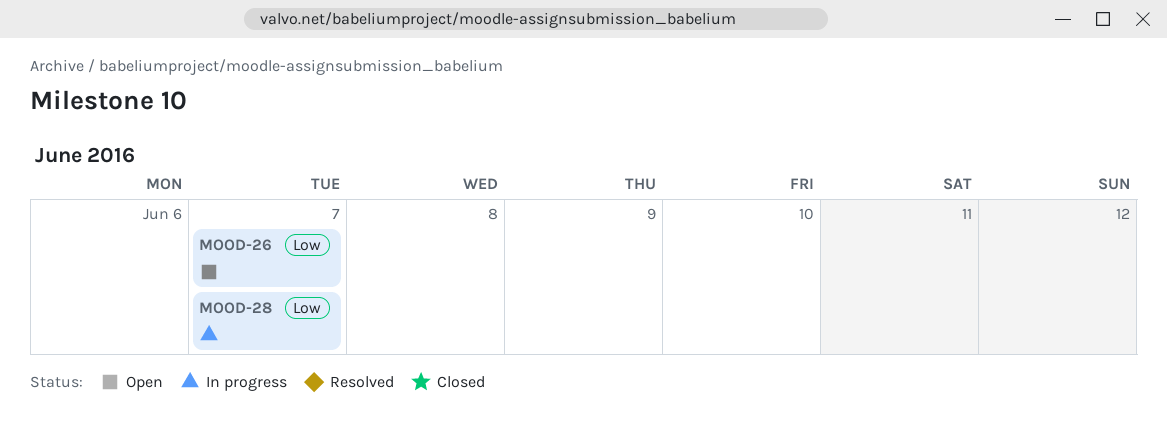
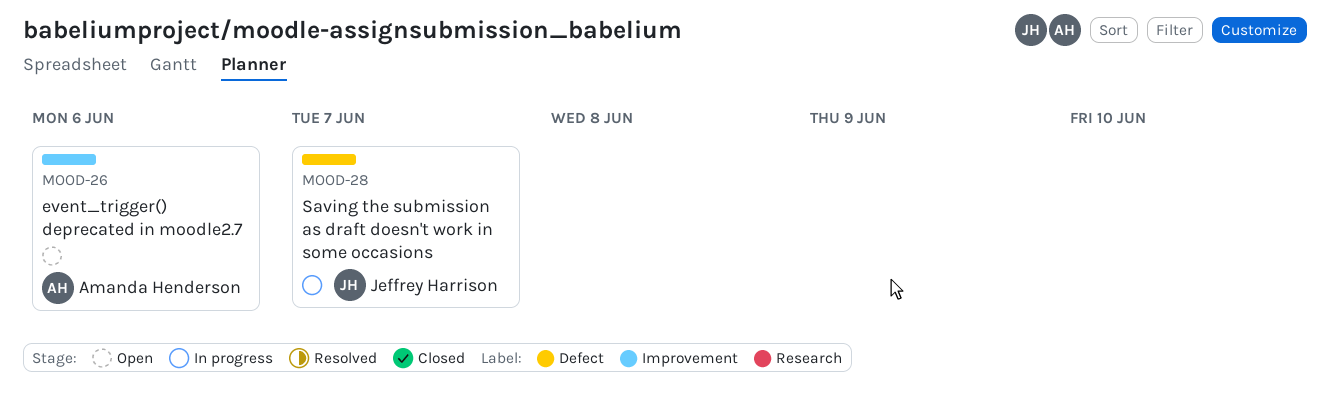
MOOD-26, due: Jun 7 -> Jun 6

